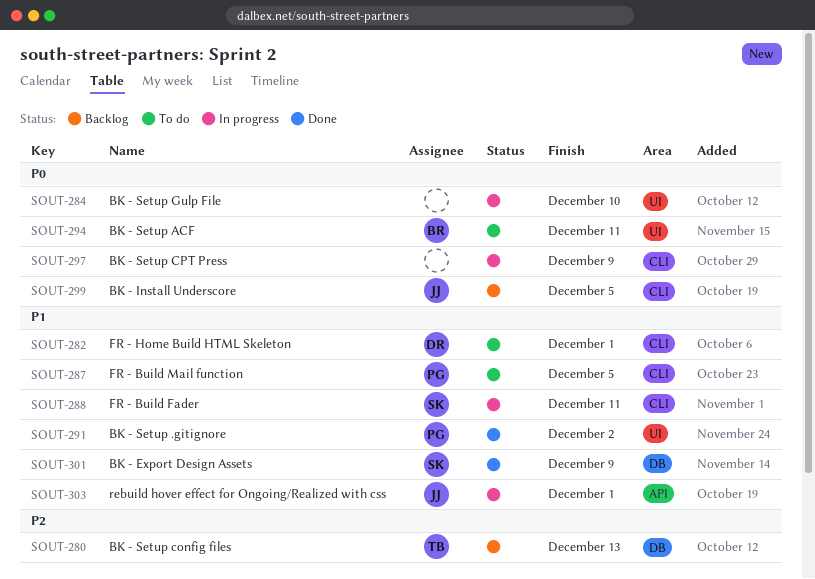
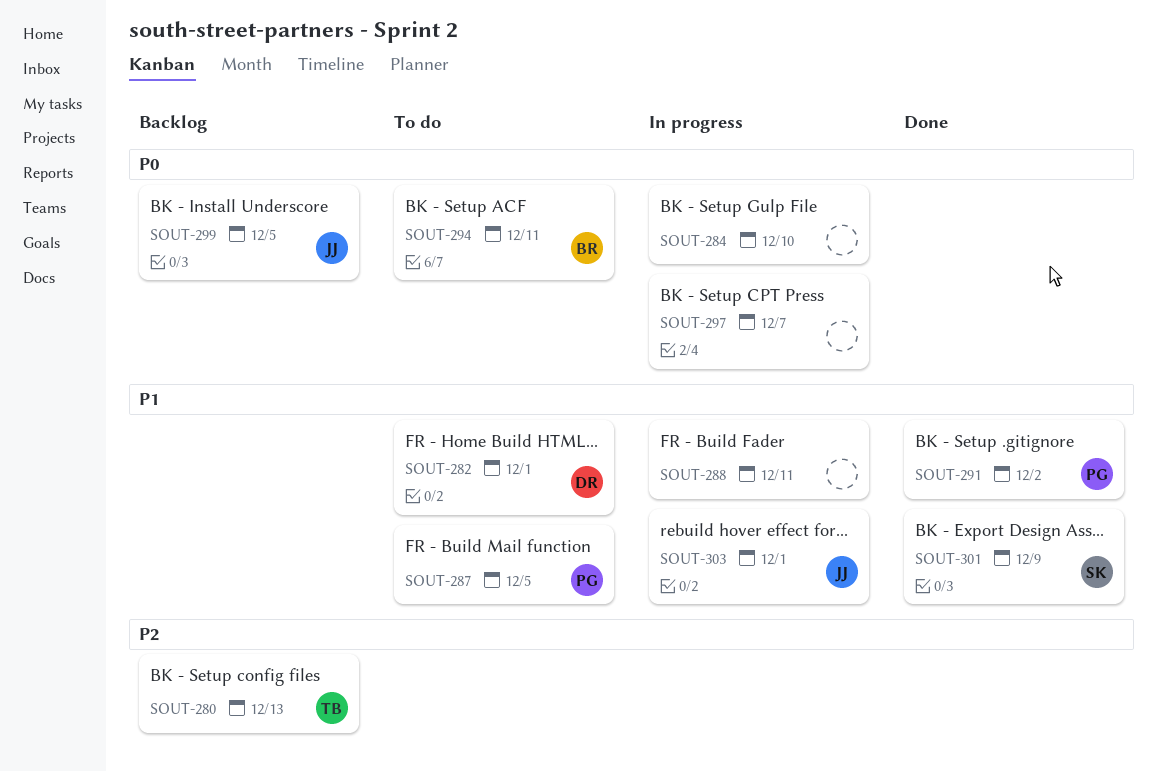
SOUT-288, owner: SK -> none
SOUT-297, due: Dec 9 -> Dec 7

